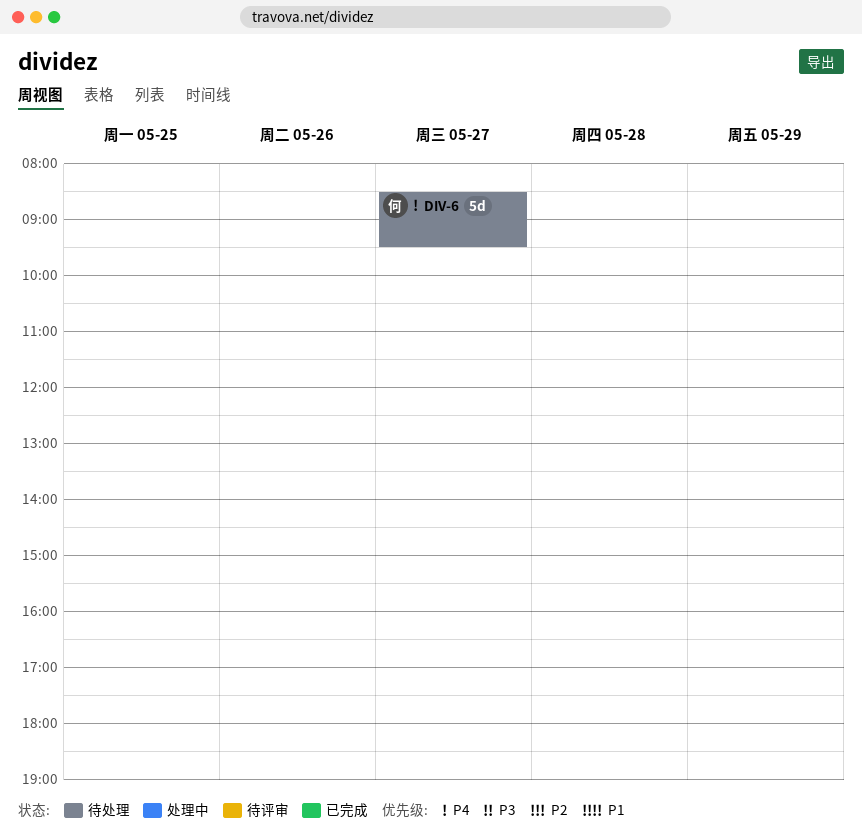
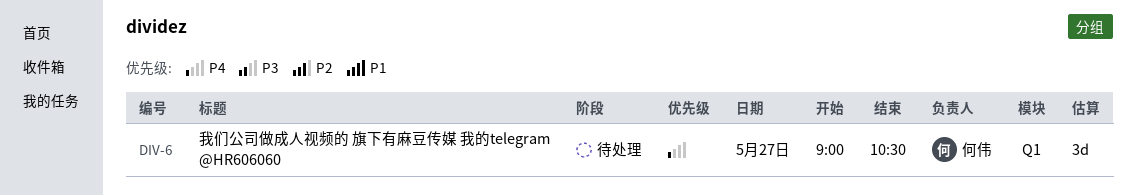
DIV-6, estimate: 5d -> 3d
DIV-6, begins: 08:30 -> 09:00
DIV-6, ends: 09:30 -> 10:30

